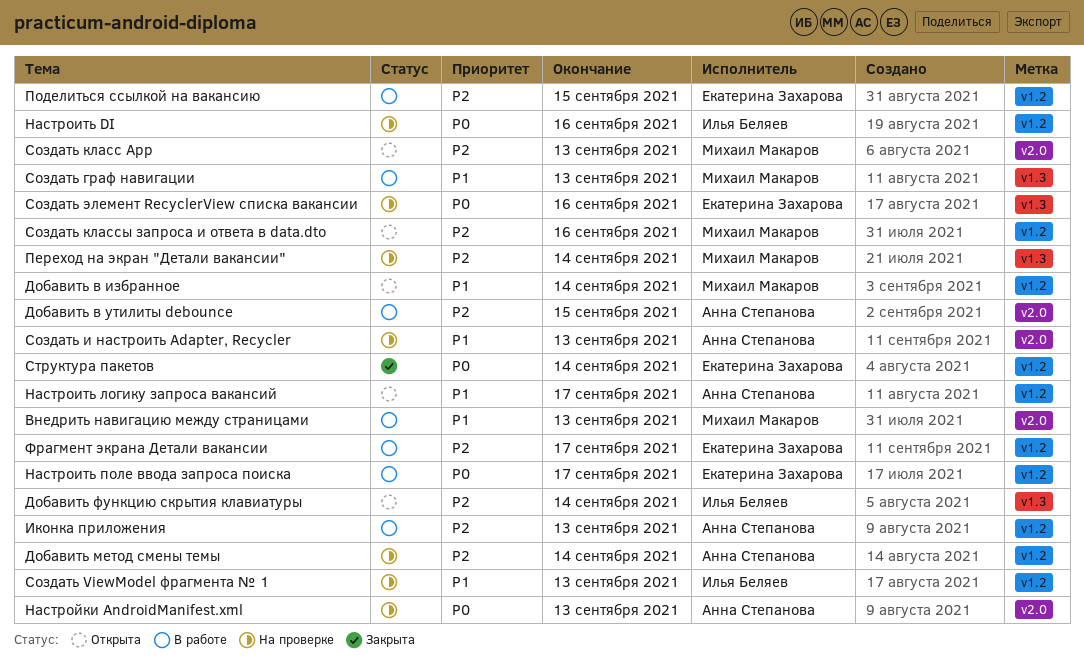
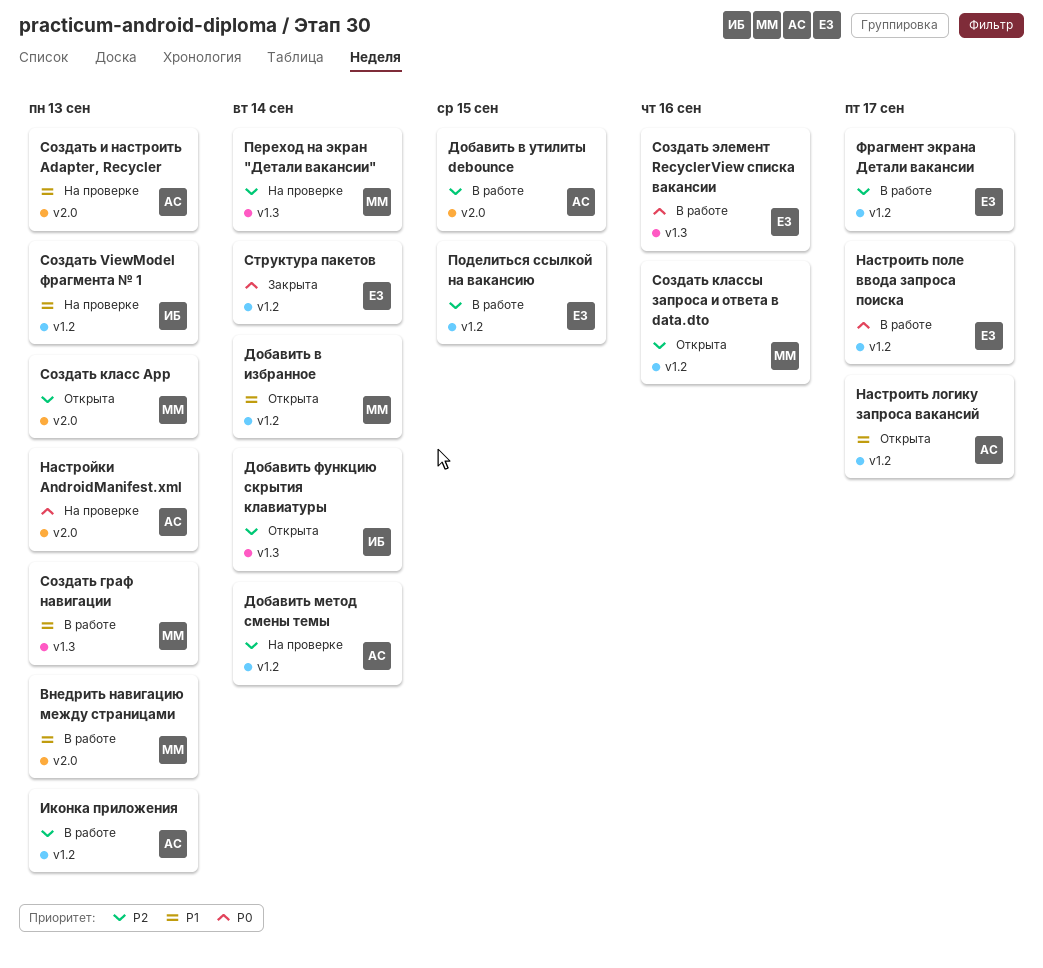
Настроить DI: present -> none
Создать элемент RecyclerView списка вакансии, status: На проверке -> В работе

